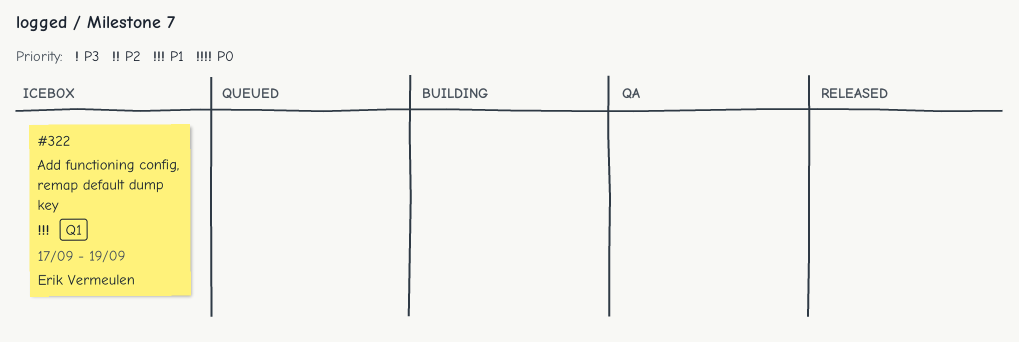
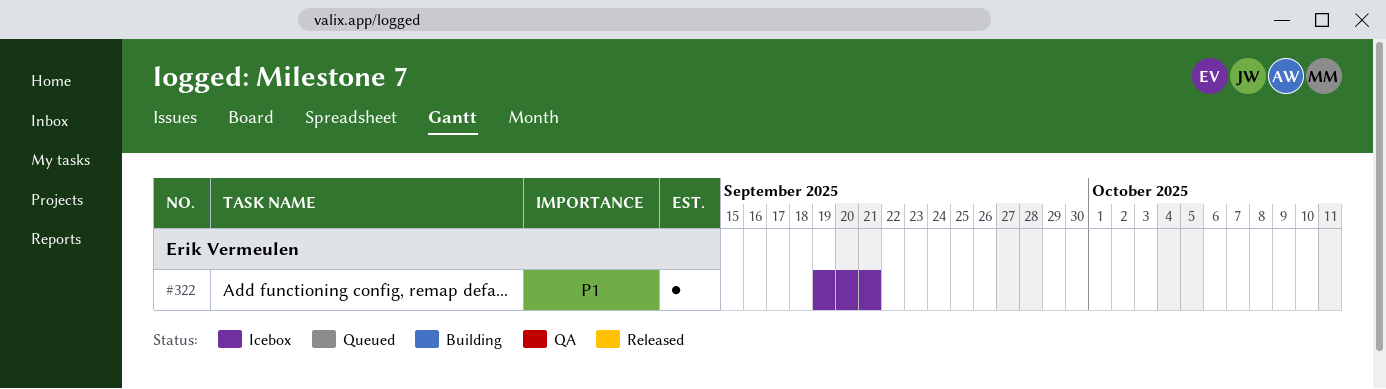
#322, start: Sep 17 -> Sep 19
#322, due: Sep 19 -> Sep 21

